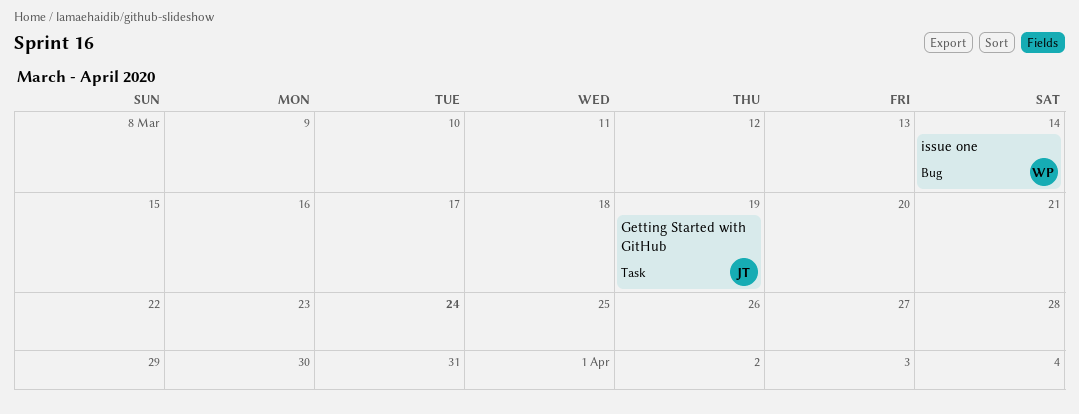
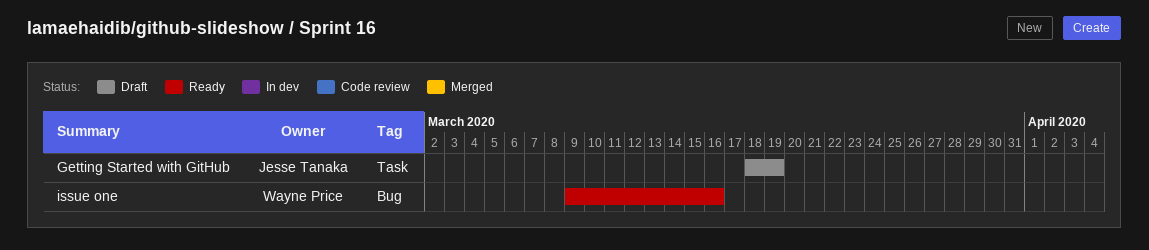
issue one, due: Mar 14 -> Mar 16

